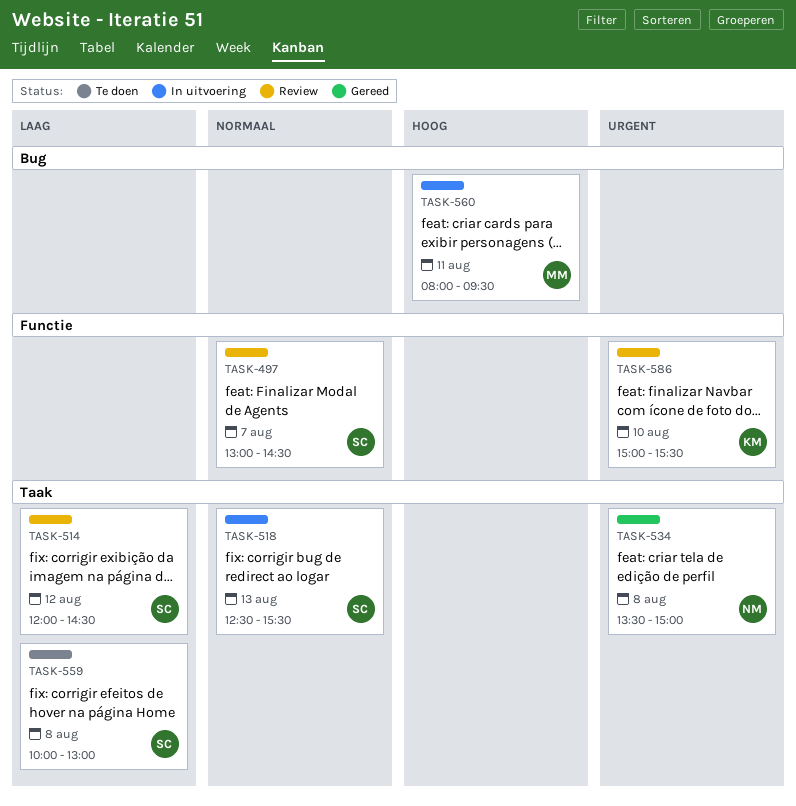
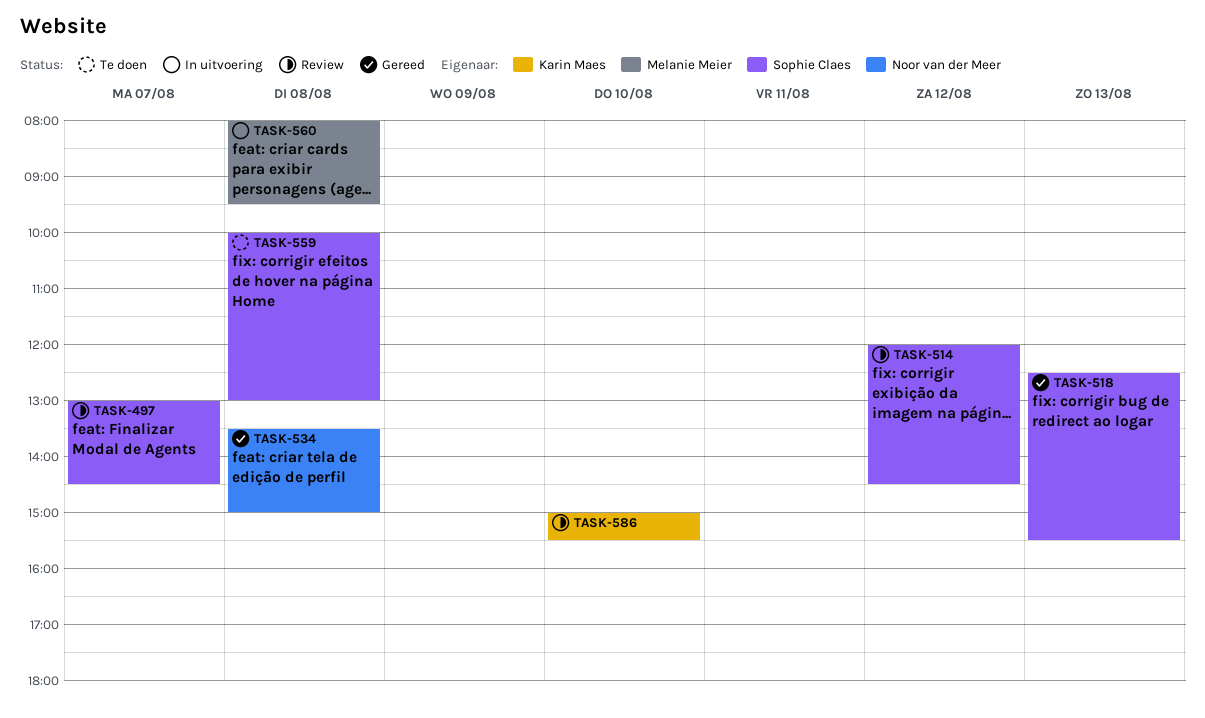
TASK-518, status: In uitvoering -> Gereed
TASK-560, day: Aug 11 -> Aug 8

